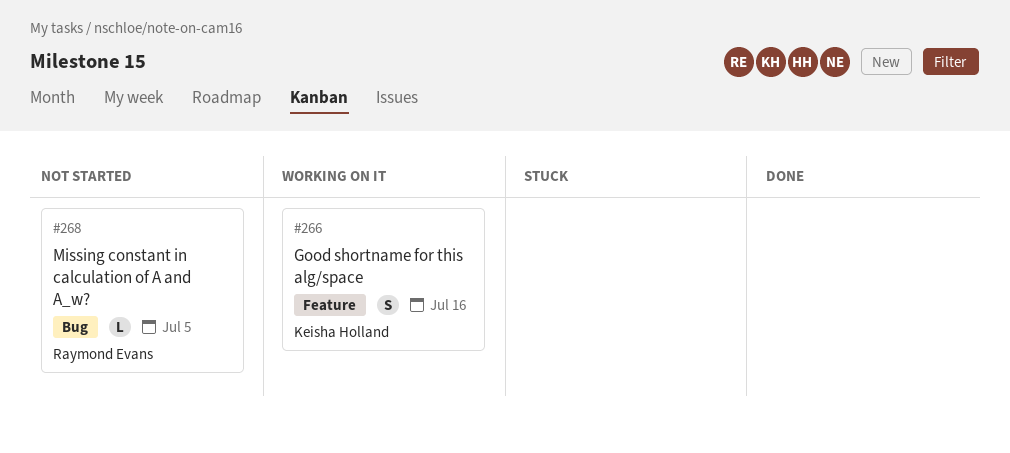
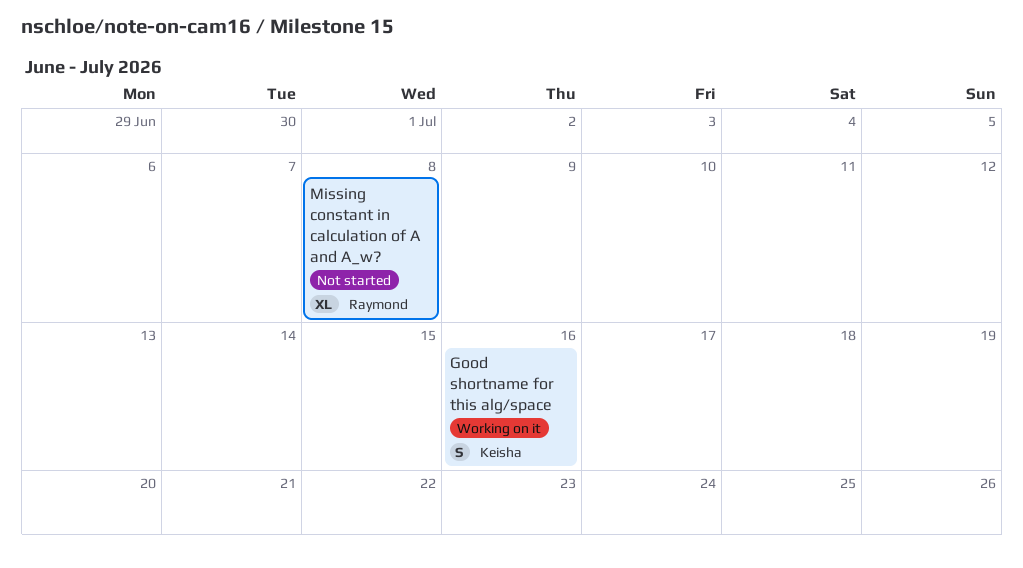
Missing constant in calculation of A and A_w?, estimate: L -> XL
Missing constant in calculation of A and A_w?, due: Jul 5 -> Jul 8

